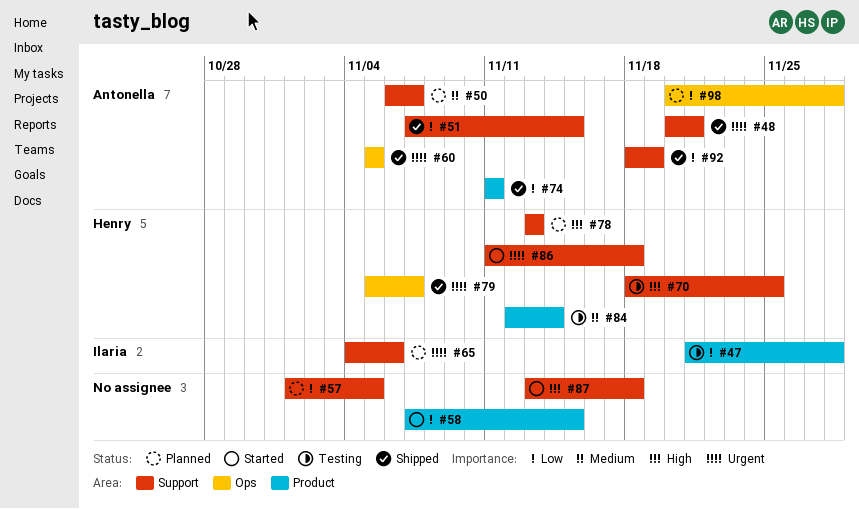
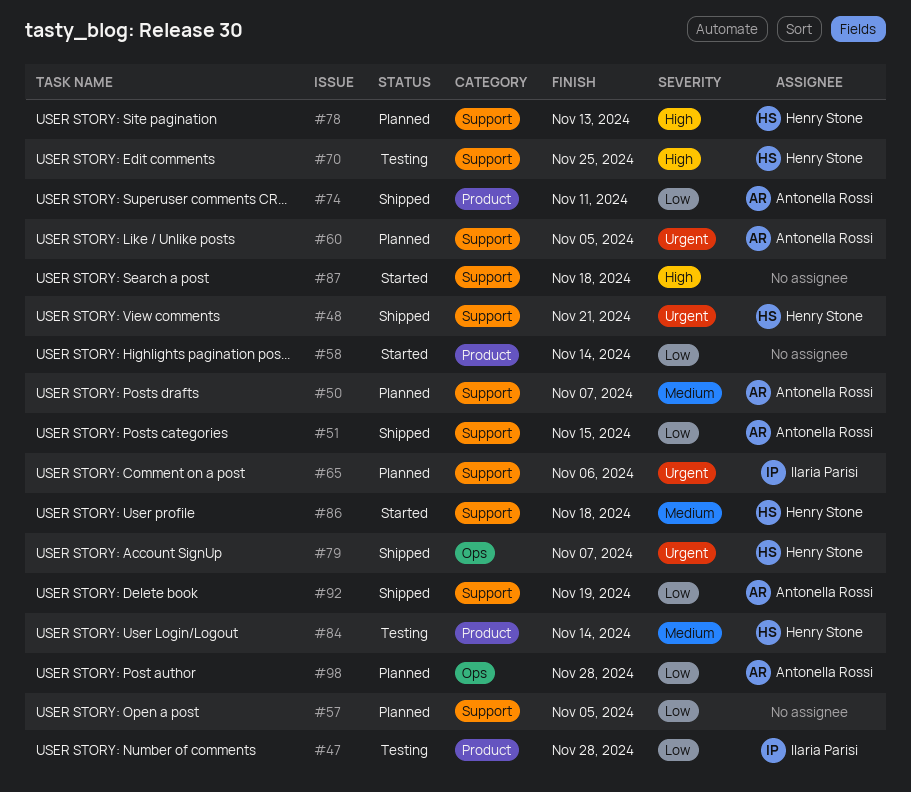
#48, owner: Antonella Rossi -> Henry Stone
#58, due: Nov 15 -> Nov 14
#60, status: Shipped -> Planned
#60, label: Ops -> Support
#86, priority: Urgent -> Medium

